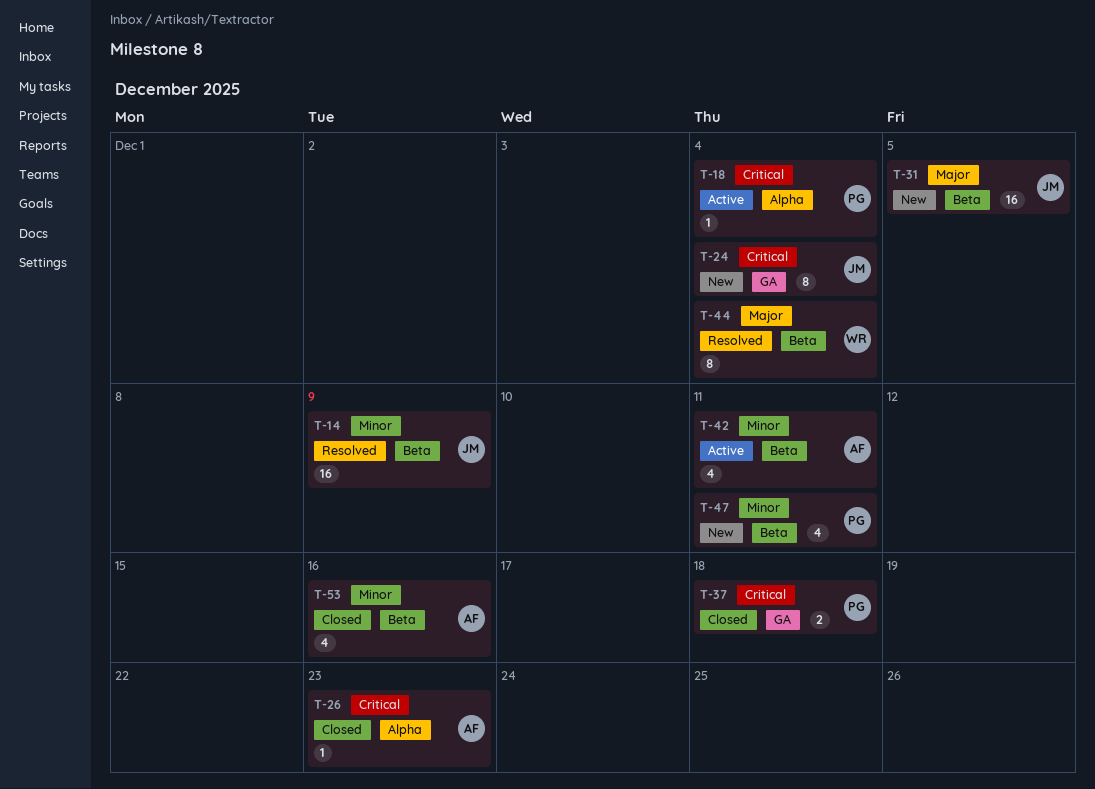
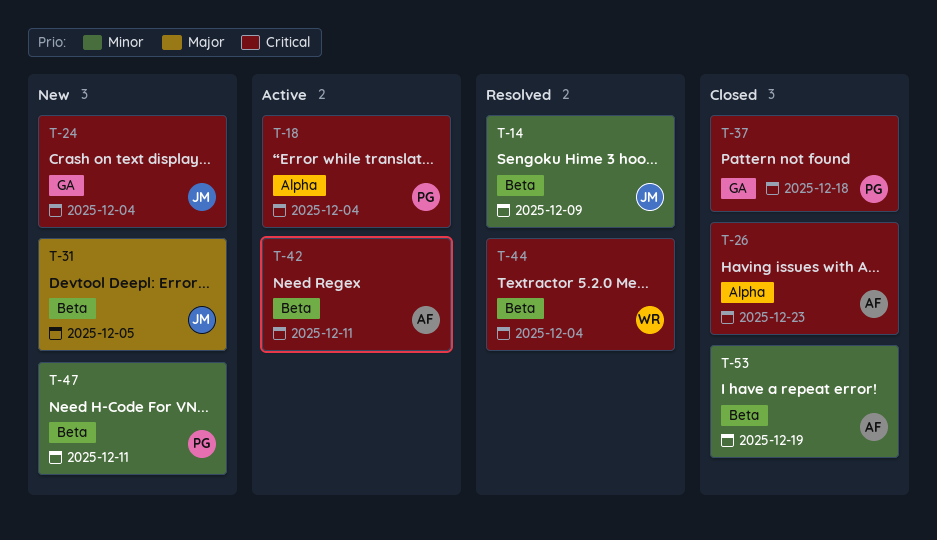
T-42, priority: Minor -> Critical
T-44, priority: Major -> Critical
T-53, due: Dec 16 -> Dec 19

